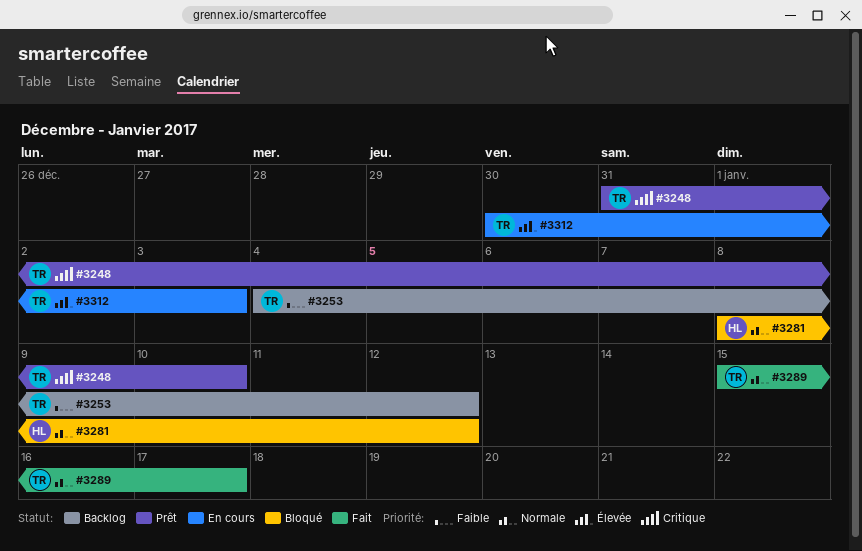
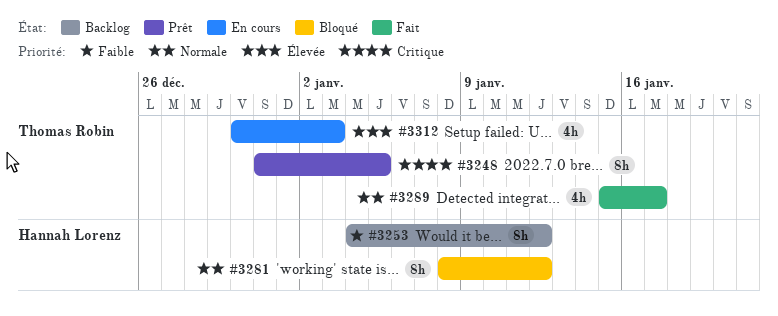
#3248, due: Jan 10 -> Jan 5
#3253, owner: Thomas Robin -> Hannah Lorenz

